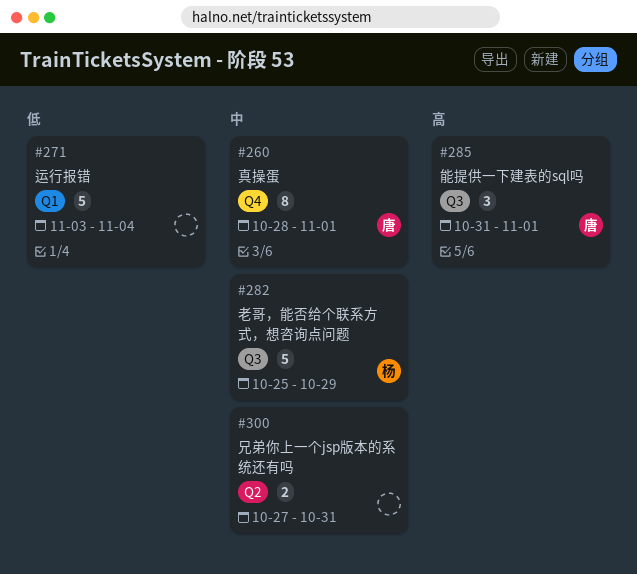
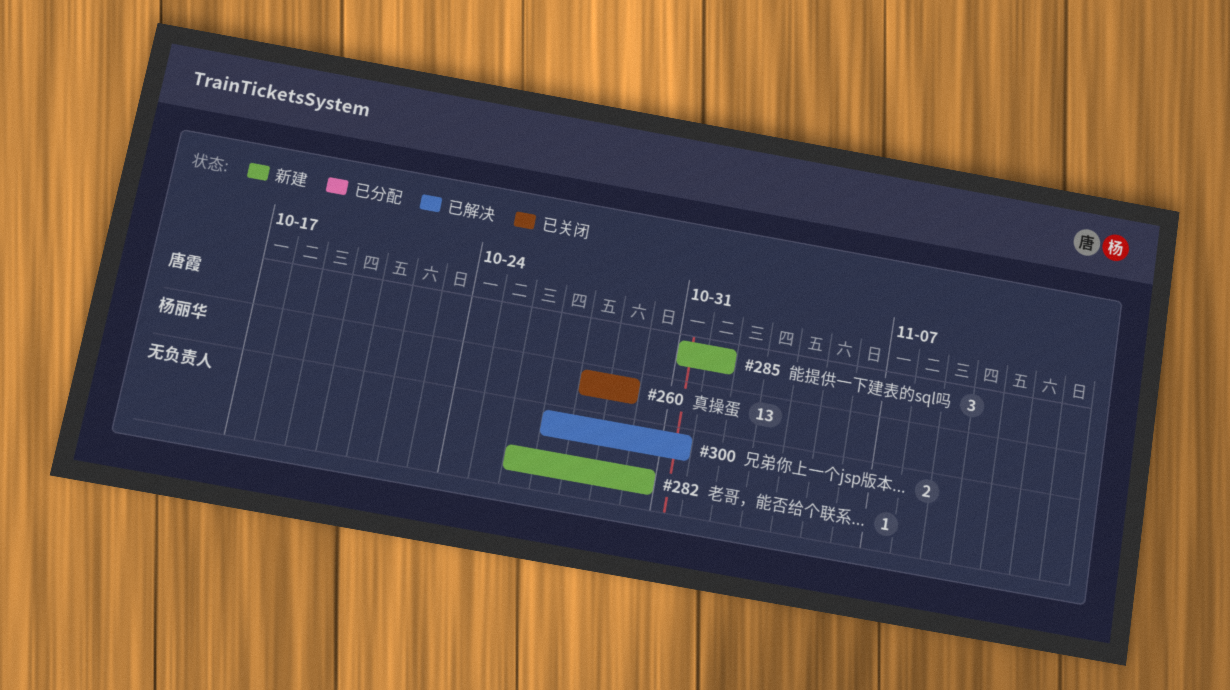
#260, owner: 唐霞 -> 杨丽华
#260, estimate: 8 -> 13
#260, due: Nov 1 -> Oct 29
#271: present -> none
#282, owner: 杨丽华 -> none
#282, estimate: 5 -> 1
#282, start: Oct 25 -> Oct 26
#282, due: Oct 29 -> Oct 30

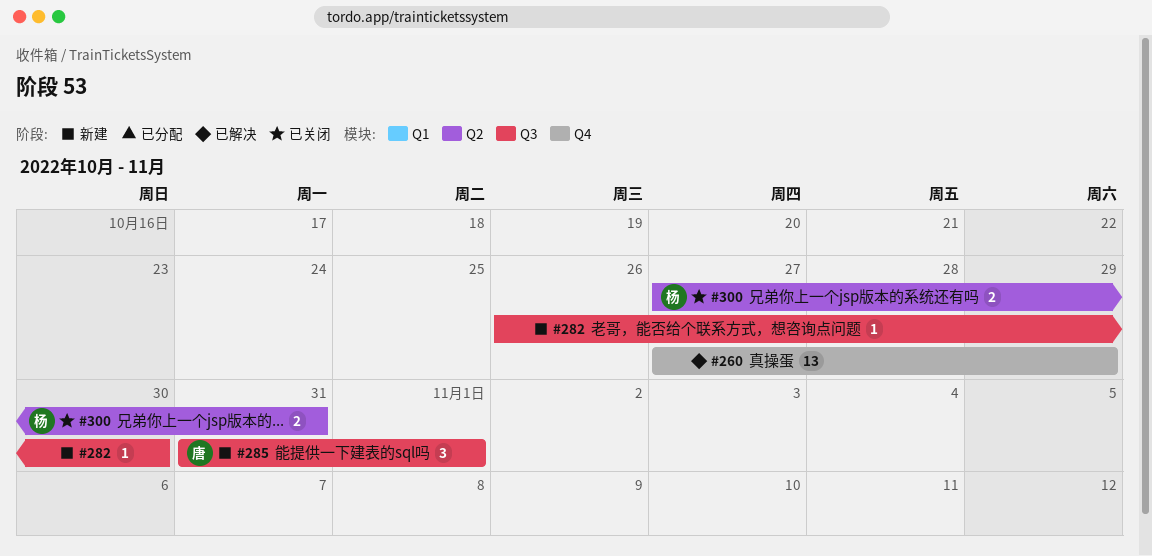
#260, status: 已关闭 -> 已解决
#260, owner: 杨丽华 -> none
#260, start: Oct 28 -> Oct 27
#300, status: 已解决 -> 已关闭
#300, owner: none -> 杨丽华

